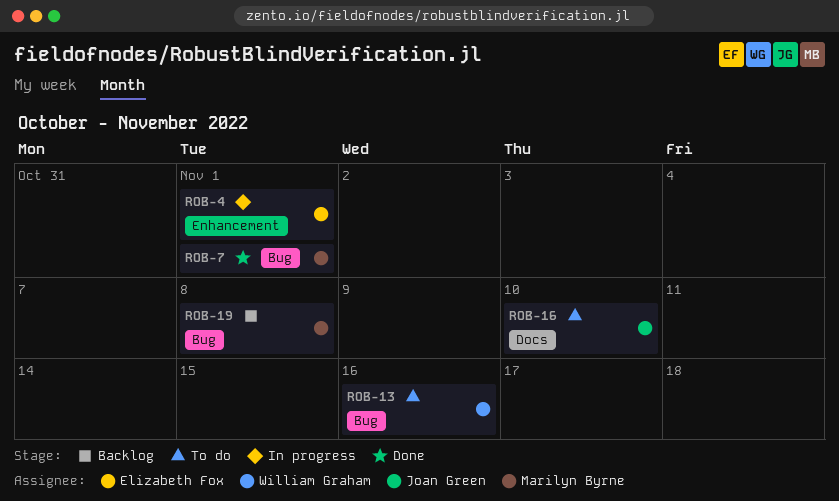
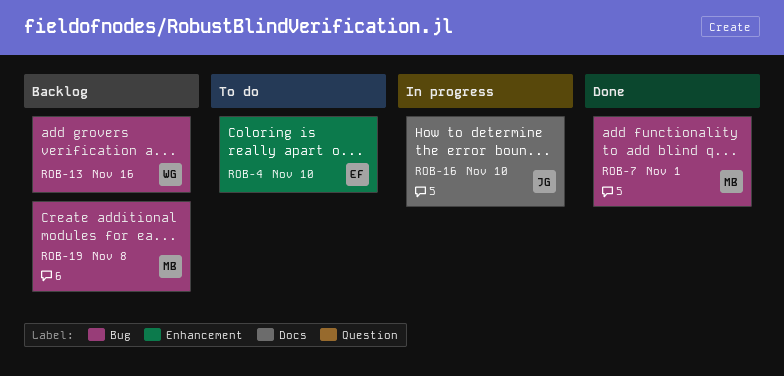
ROB-4, status: In progress -> To do
ROB-4, due: Nov 1 -> Nov 10
ROB-13, status: To do -> Backlog
ROB-16, status: To do -> In progress

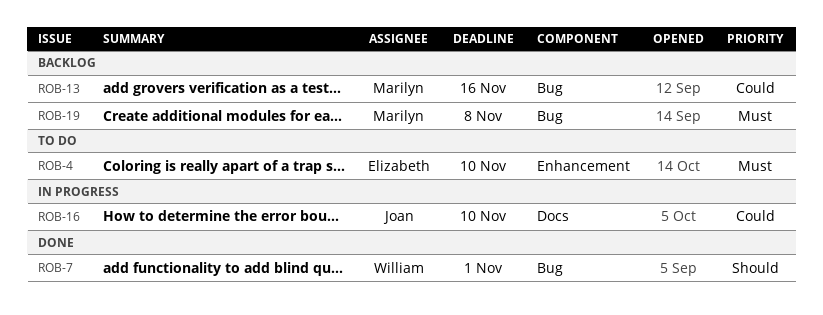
ROB-7, owner: Marilyn -> William
ROB-13, owner: William -> Marilyn

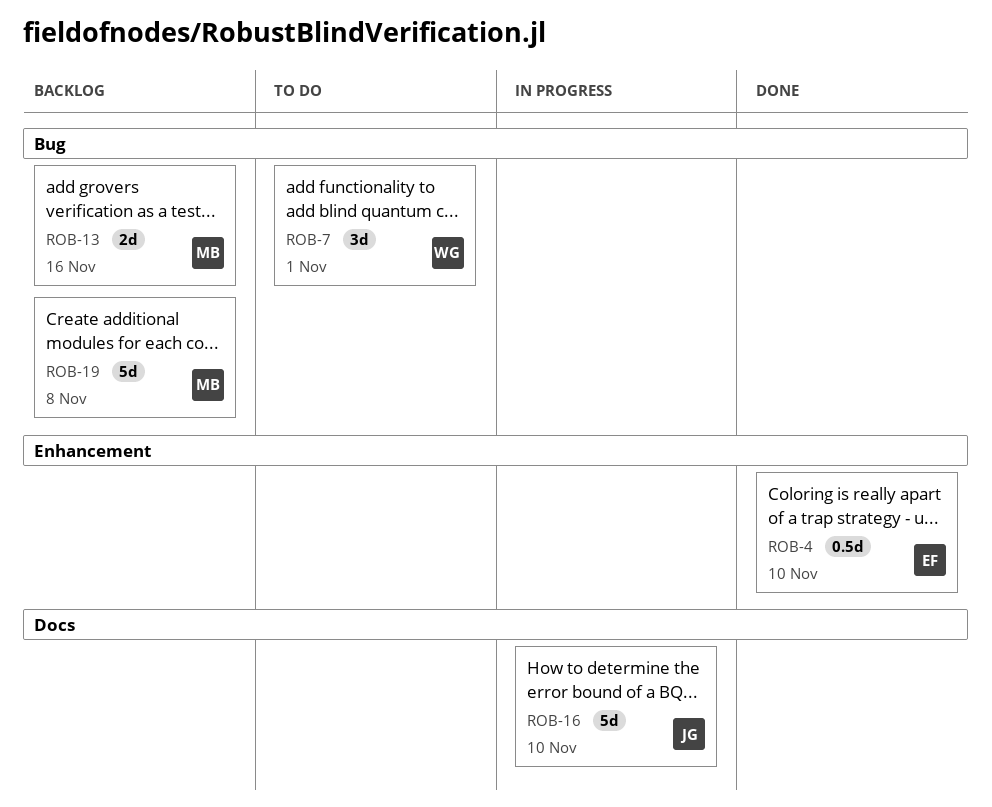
ROB-4, status: To do -> Done
ROB-7, status: Done -> To do

